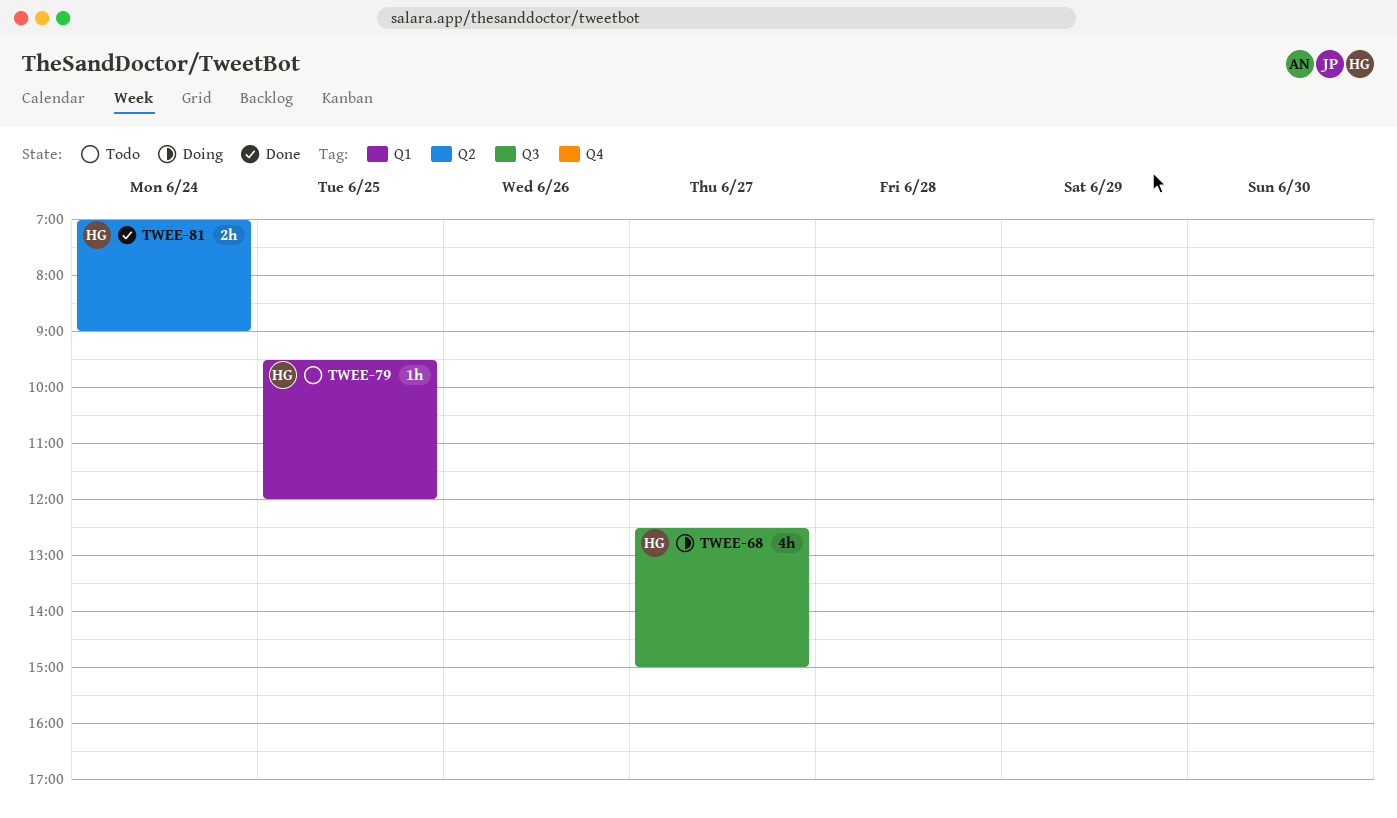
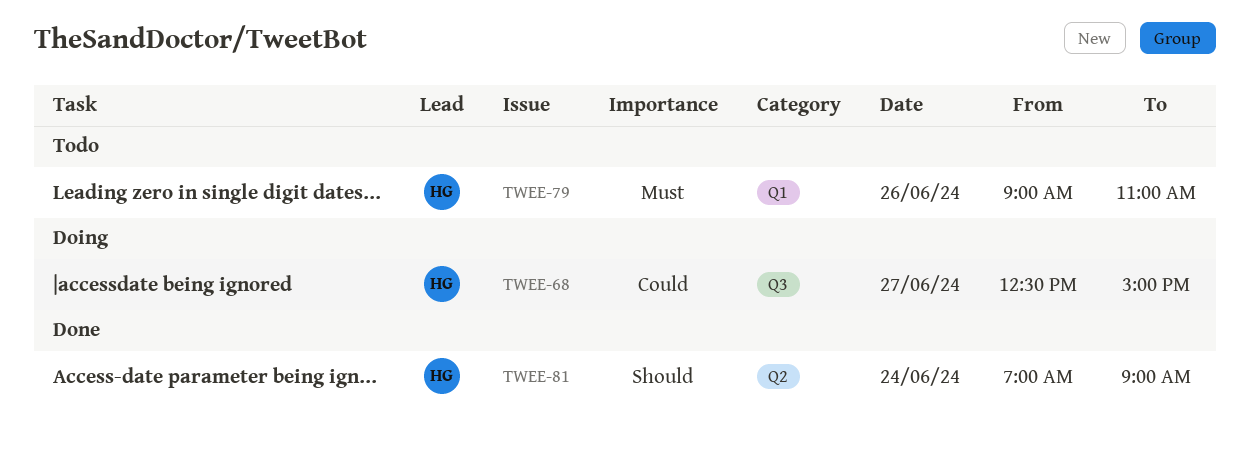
TWEE-79, day: Jun 25 -> Jun 26
TWEE-79, begins: 09:30 -> 09:00
TWEE-79, ends: 12:00 -> 11:00

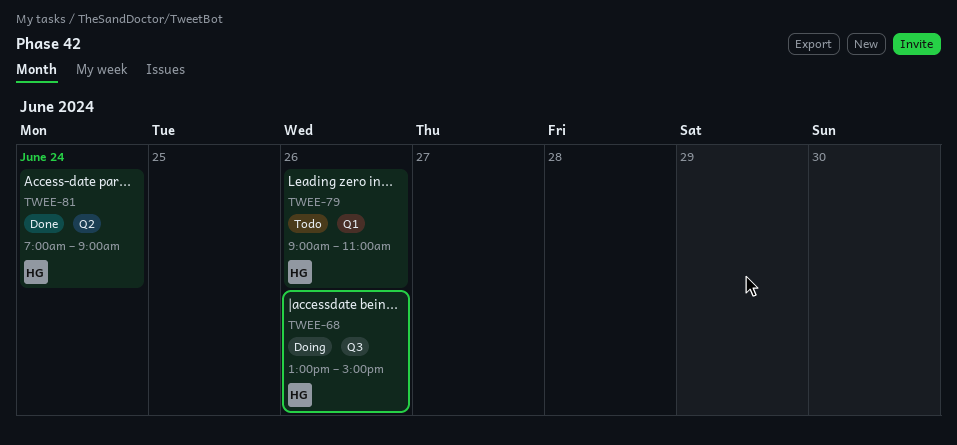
TWEE-68, day: Jun 27 -> Jun 26
TWEE-68, begins: 12:30 -> 13:00

